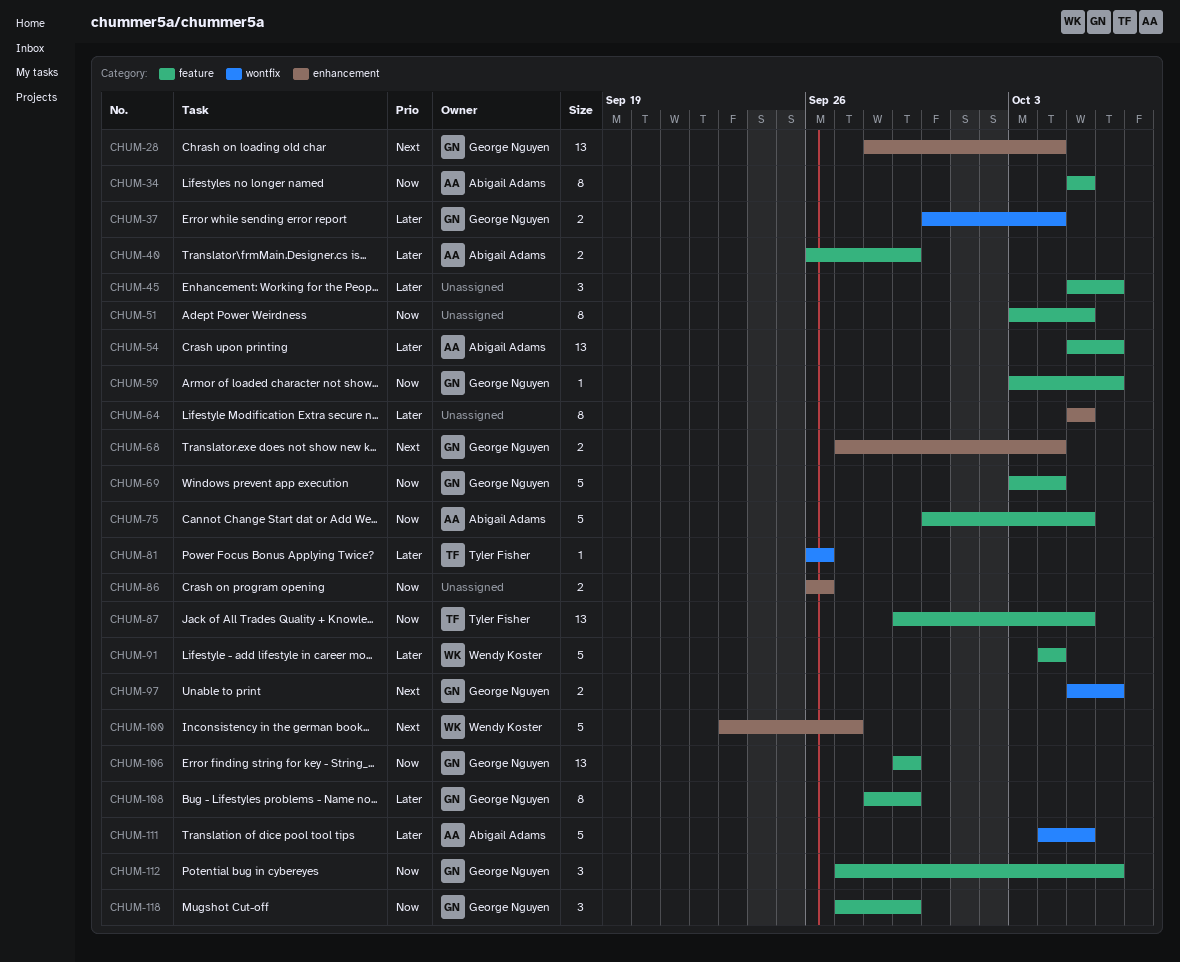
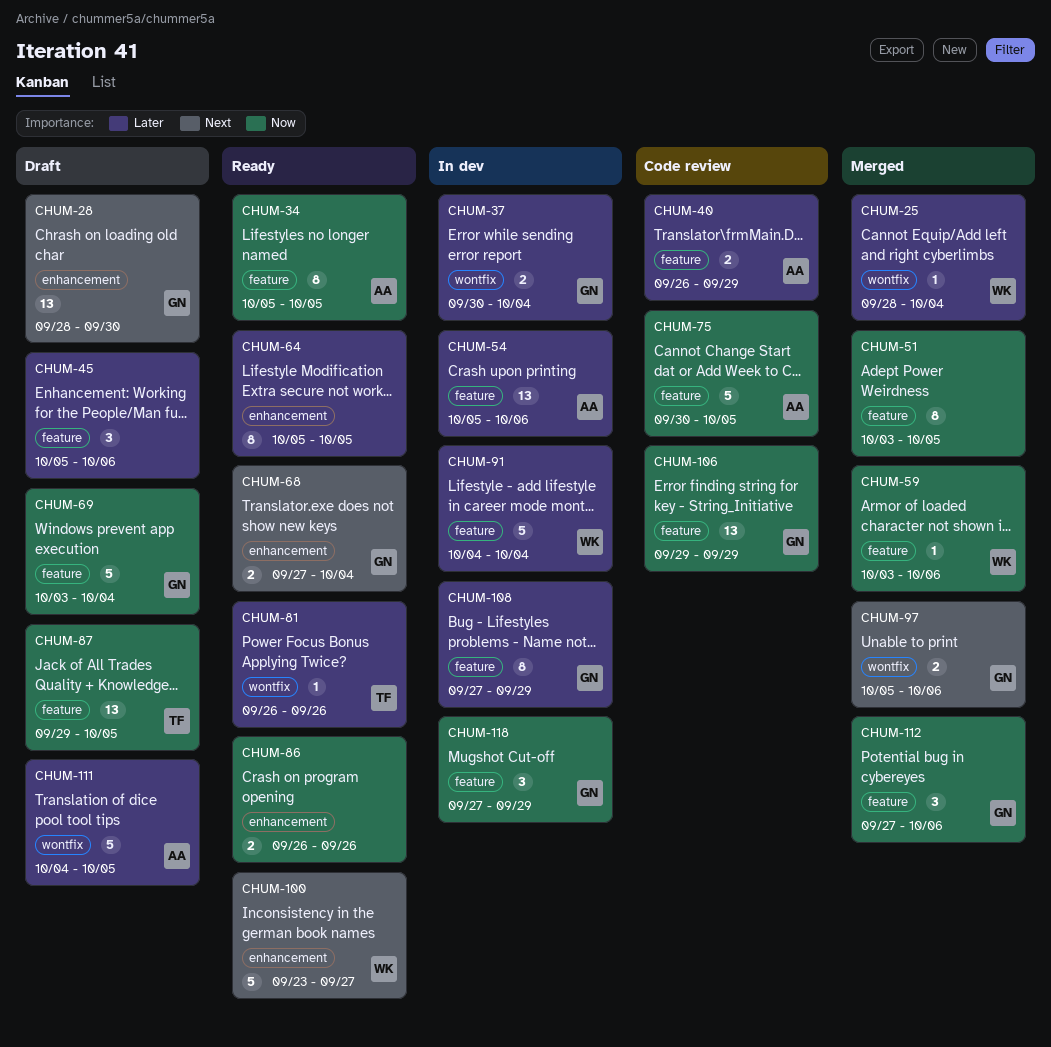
CHUM-25: none -> present
CHUM-28, due: Oct 4 -> Sep 30
CHUM-59, owner: George Nguyen -> Wendy Koster
CHUM-108, start: Sep 28 -> Sep 27

